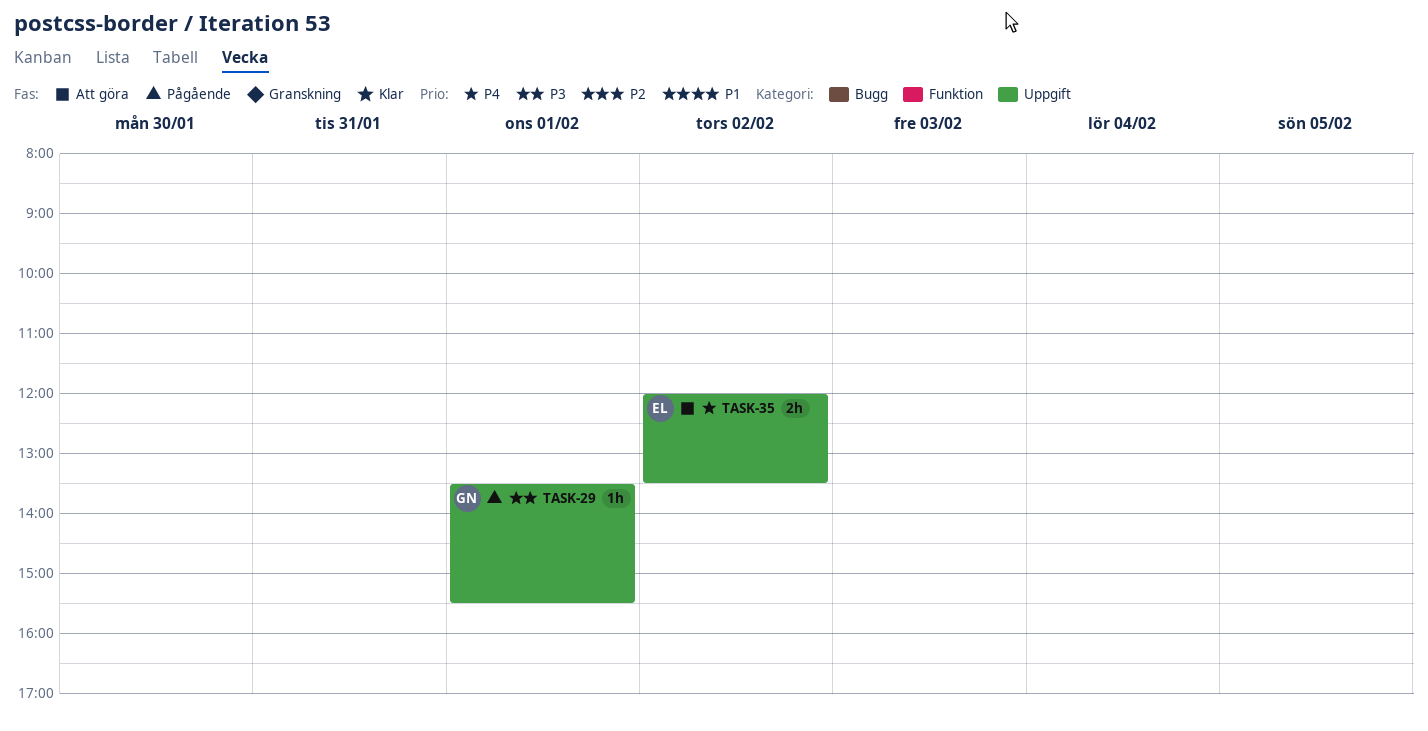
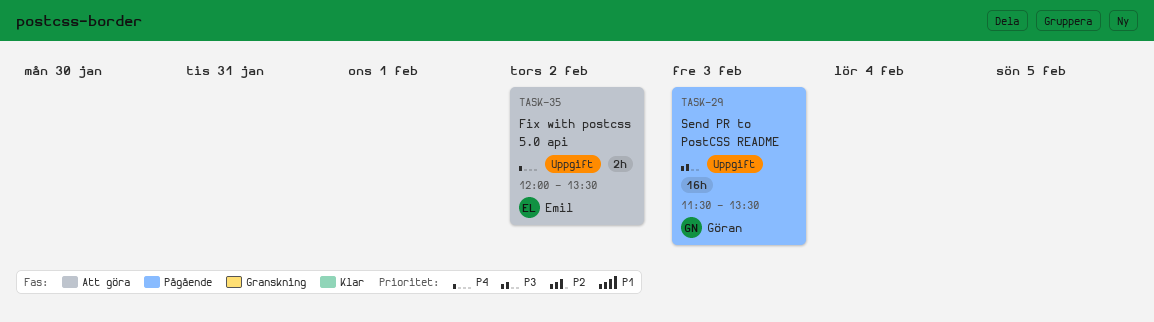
TASK-29, estimate: 1h -> 16h
TASK-29, day: Feb 1 -> Feb 3
TASK-29, begins: 13:30 -> 11:30
TASK-29, ends: 15:30 -> 13:30

